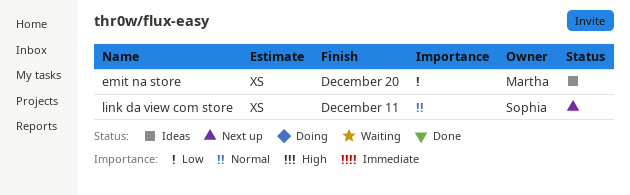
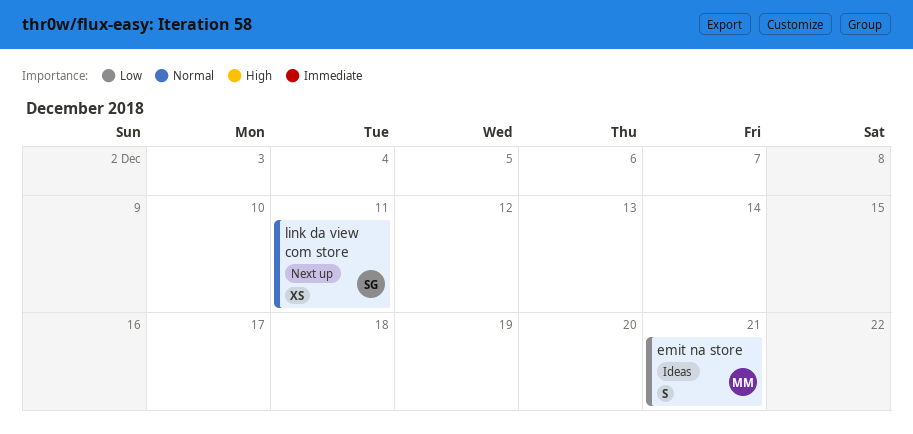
emit na store, estimate: XS -> S
emit na store, due: Dec 20 -> Dec 21

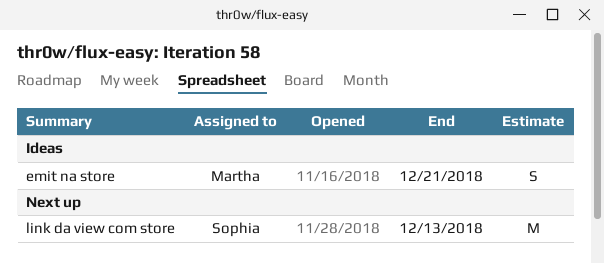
link da view com store, estimate: XS -> M
link da view com store, due: Dec 11 -> Dec 13

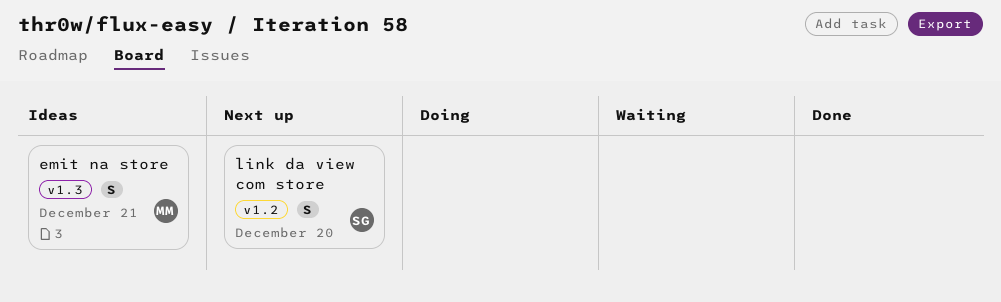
link da view com store, estimate: M -> S
link da view com store, due: Dec 13 -> Dec 20

